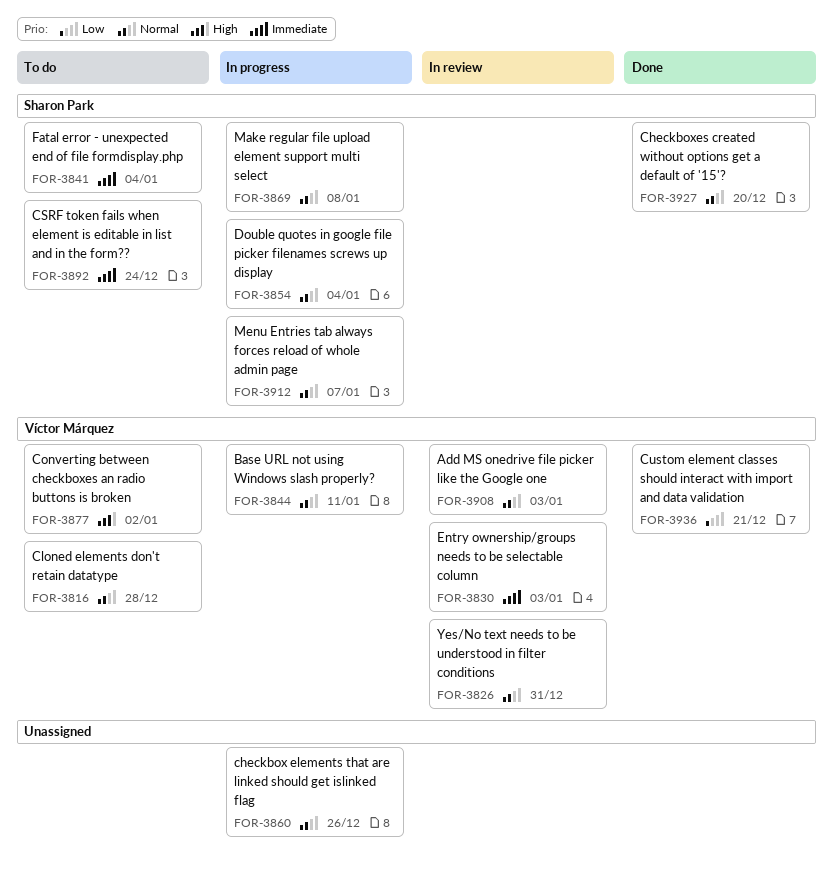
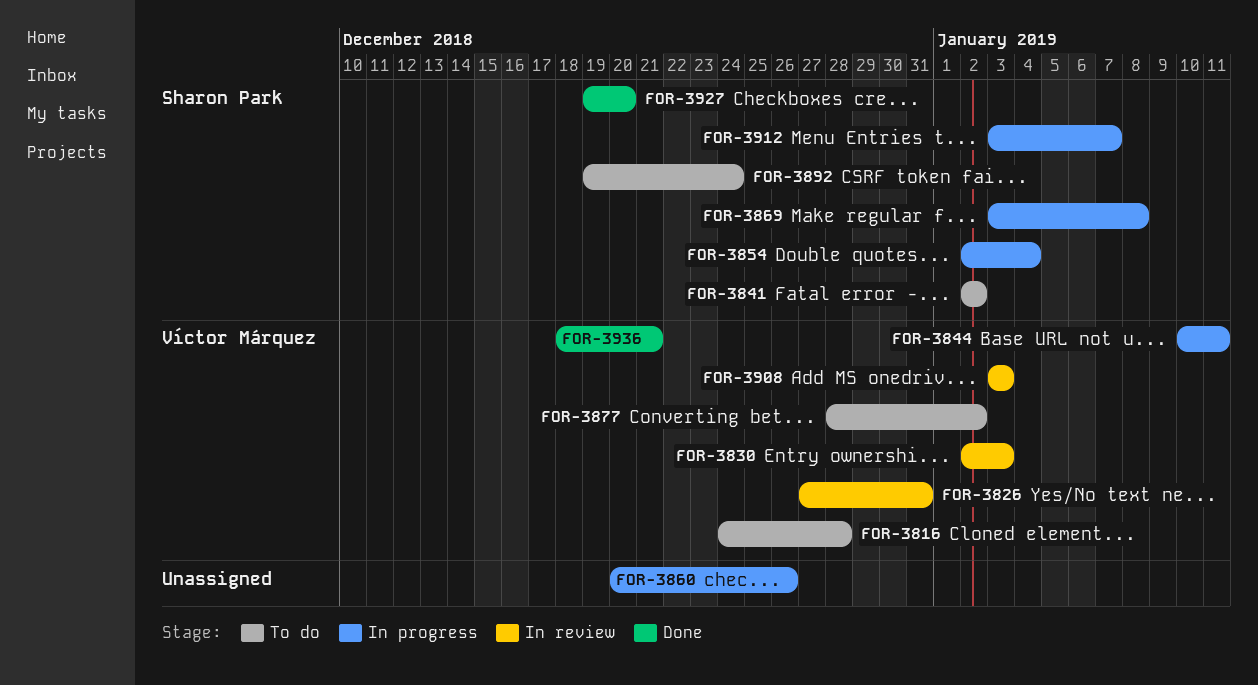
FOR-3841, due: Jan 4 -> Jan 2

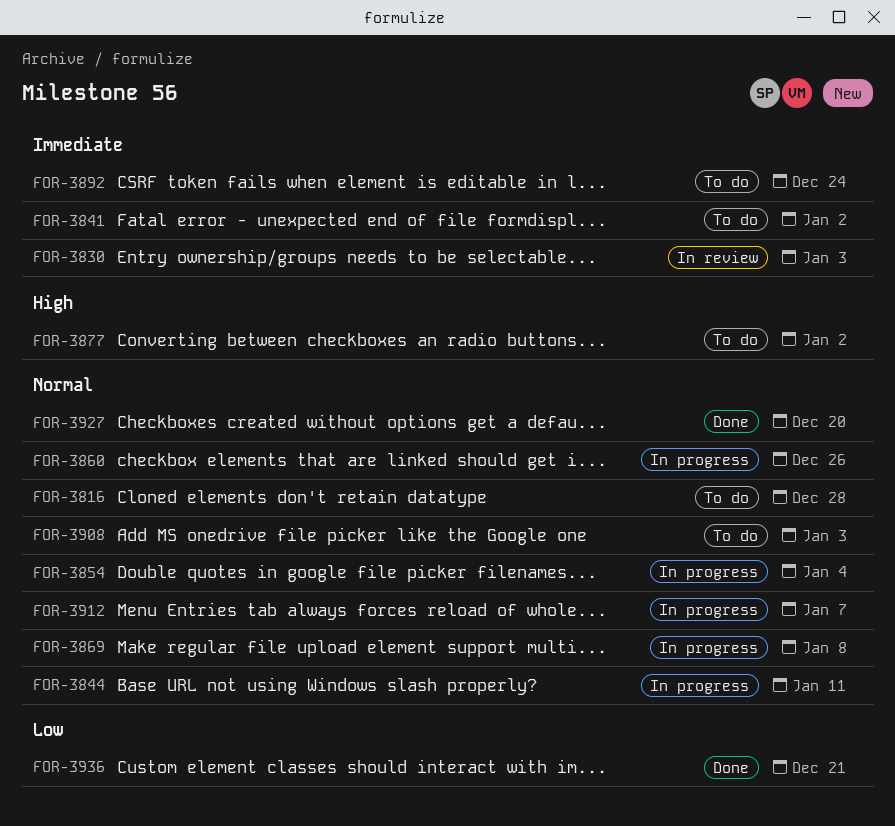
FOR-3826: present -> none
FOR-3908, status: In review -> To do

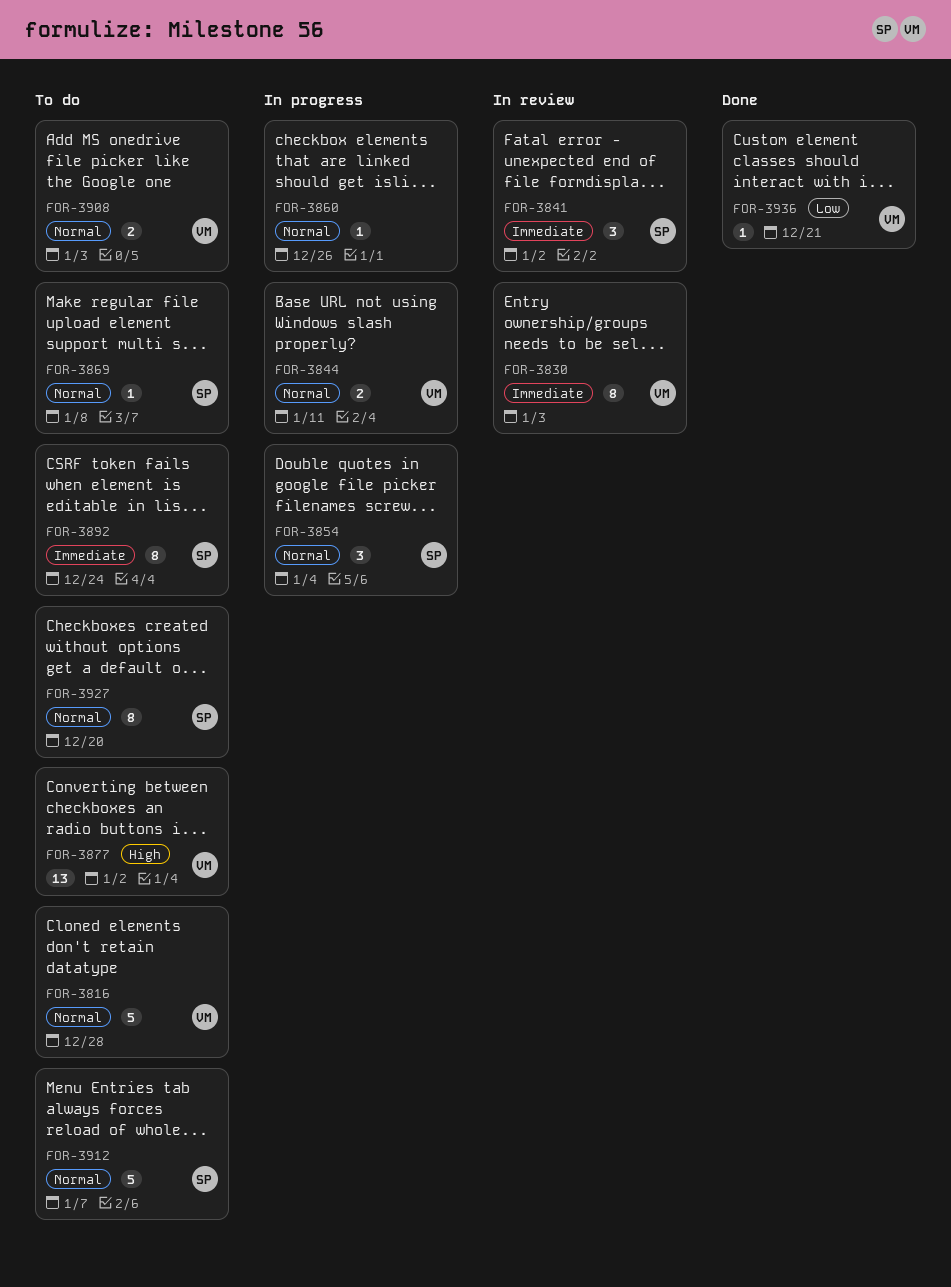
FOR-3841, status: To do -> In review
FOR-3869, status: In progress -> To do
FOR-3912, status: In progress -> To do
FOR-3927, status: Done -> To do

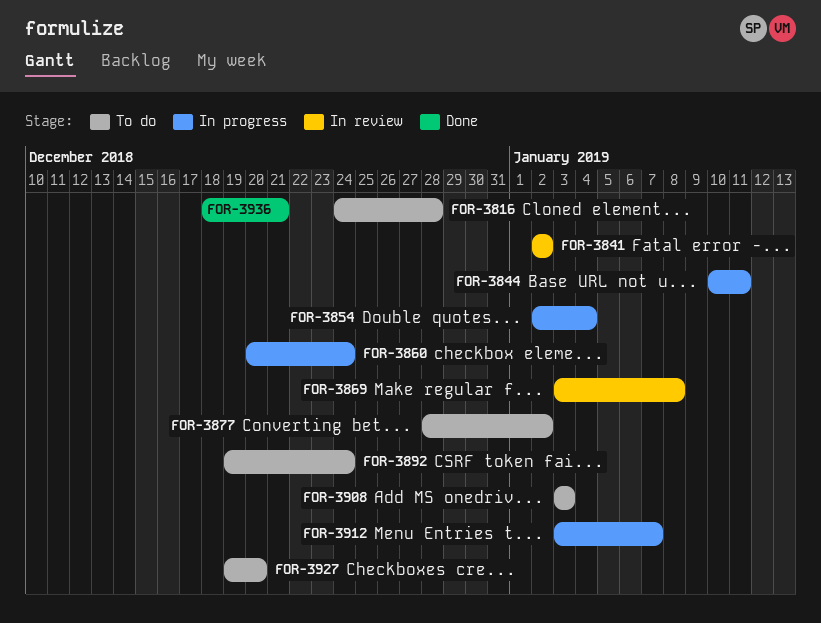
FOR-3830: present -> none
FOR-3860, due: Dec 26 -> Dec 24
FOR-3869, status: To do -> In review
FOR-3912, status: To do -> In progress

